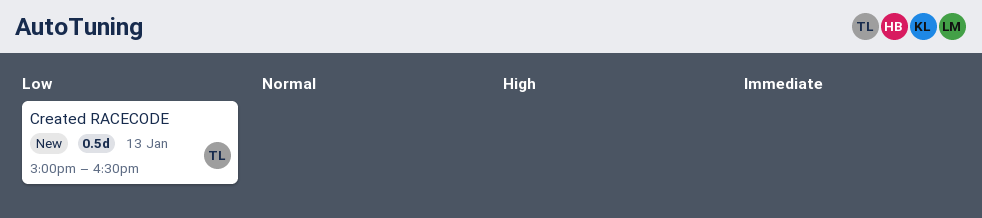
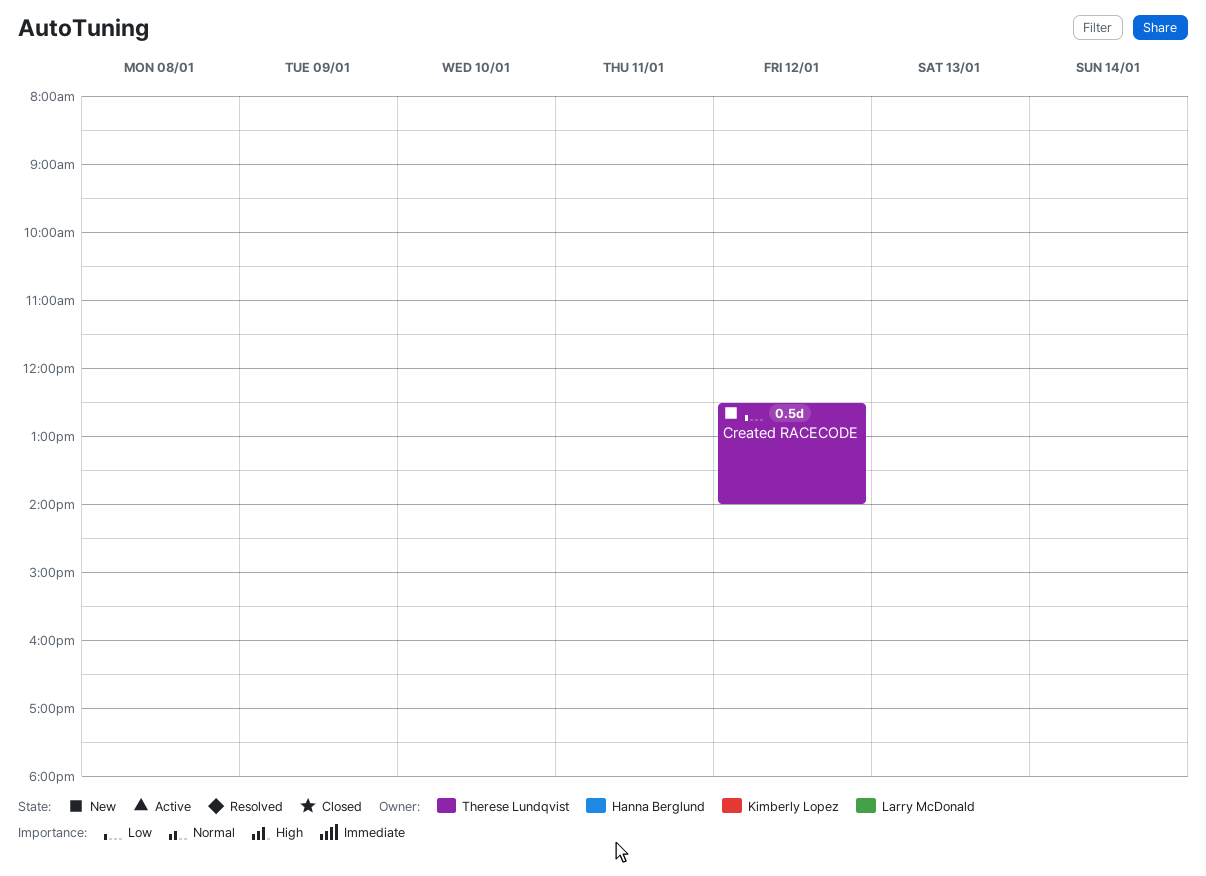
Created RACECODE, day: Jan 13 -> Jan 12
Created RACECODE, begins: 15:00 -> 12:30
Created RACECODE, ends: 16:30 -> 14:00

